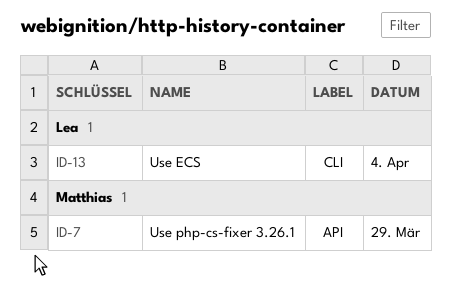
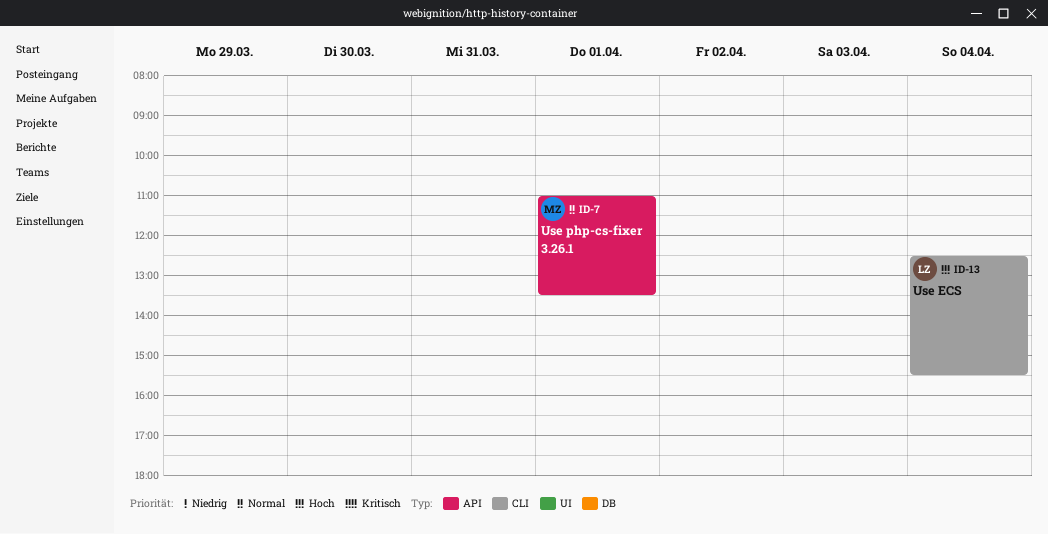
ID-7, day: Mar 29 -> Apr 1

